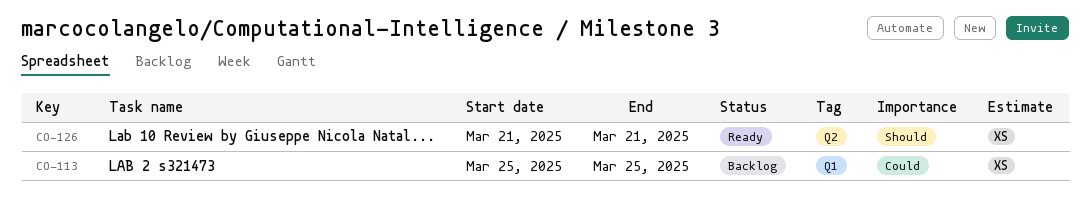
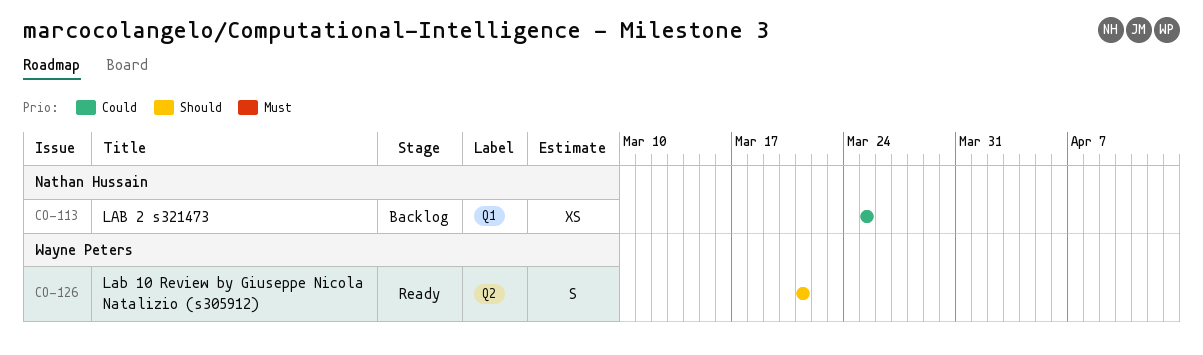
CO-126, estimate: XS -> S

